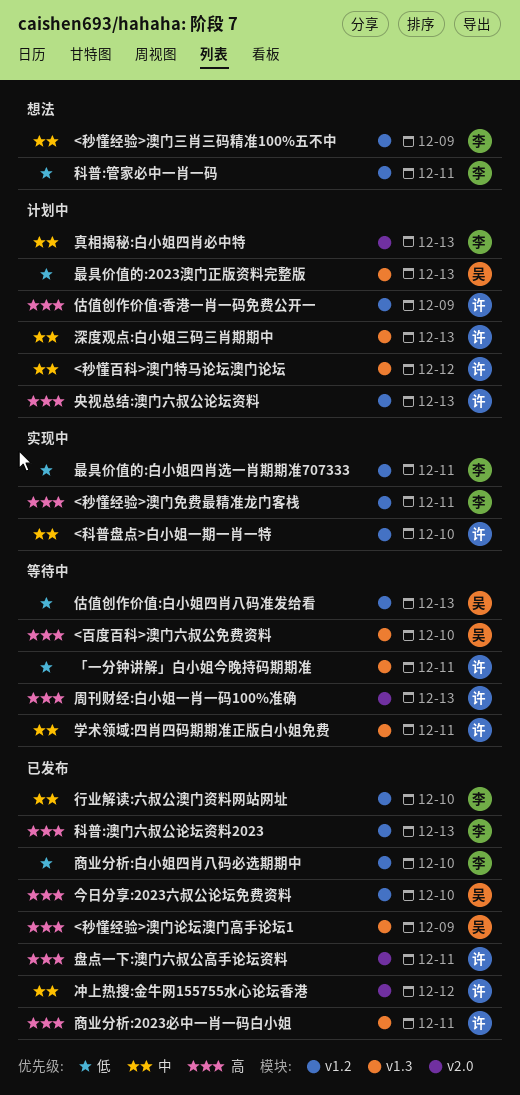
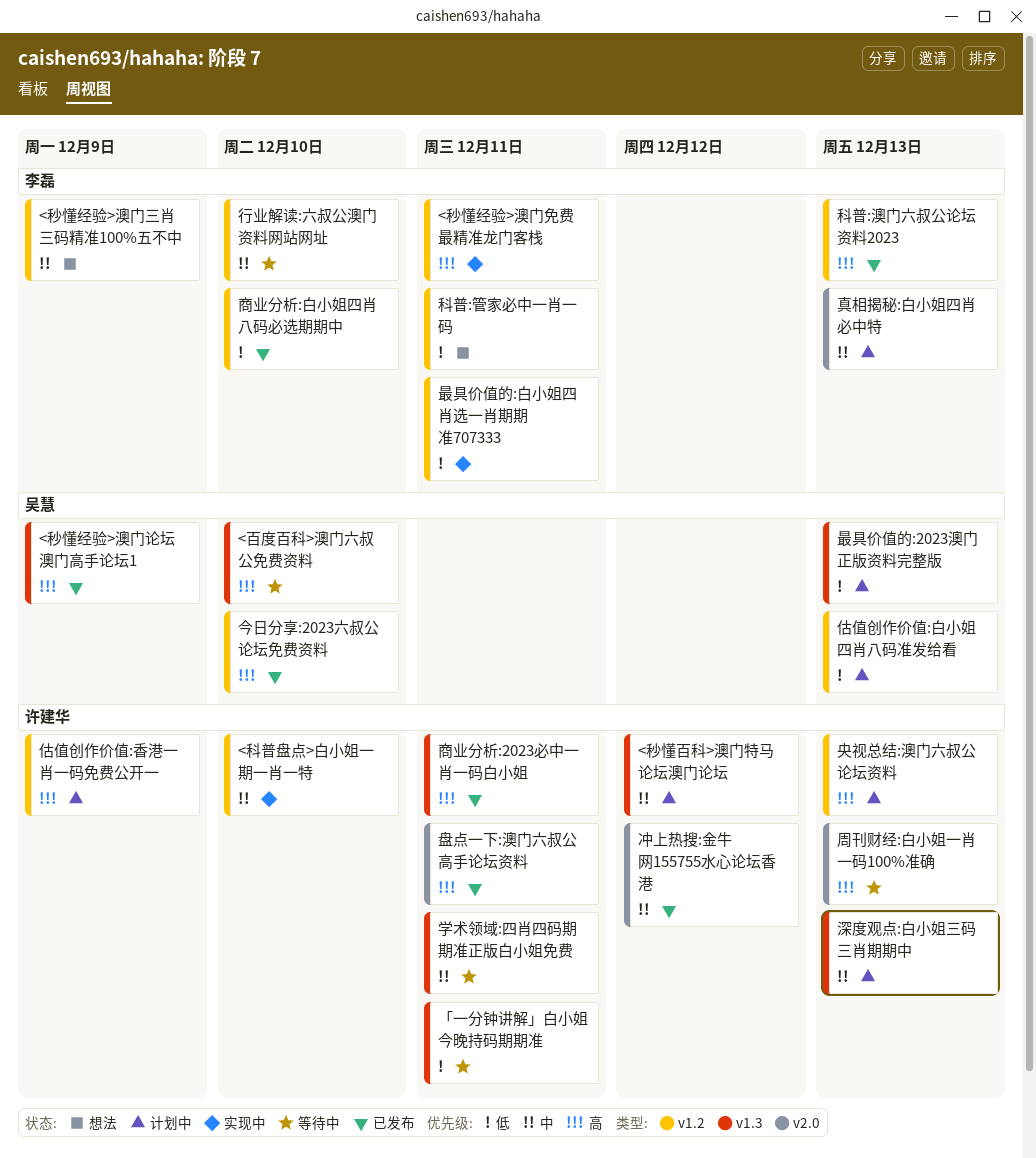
估值创作价值:白小姐四肖八码准发给看, status: 等待中 -> 计划中
行业解读:六叔公澳门资料网站网址, status: 已发布 -> 等待中

